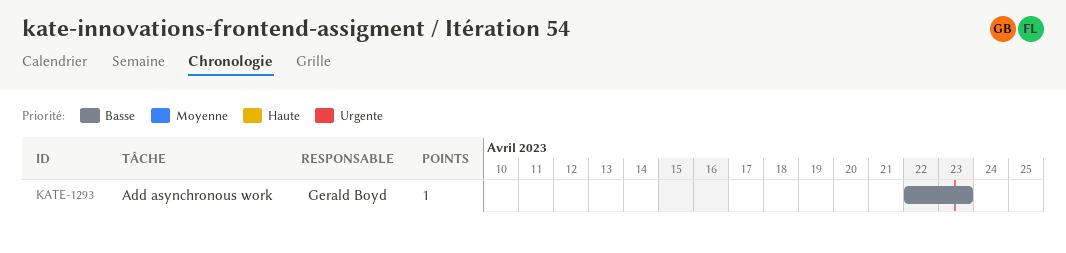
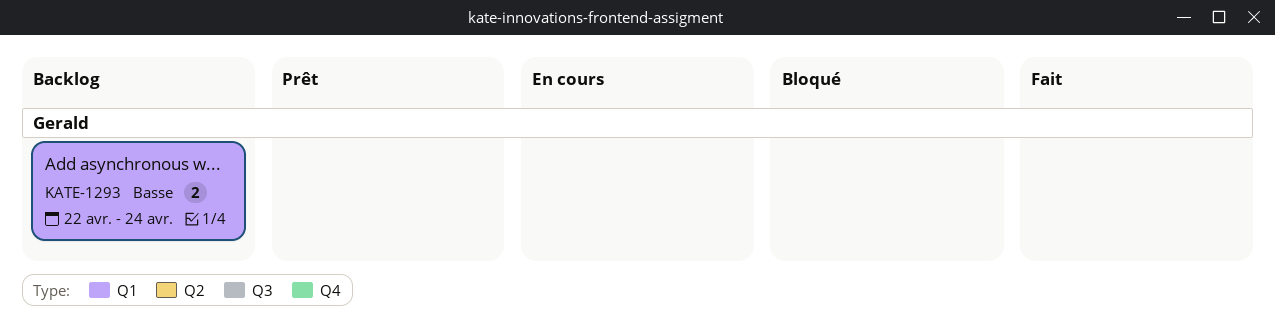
KATE-1293, estimate: 1 -> 2
KATE-1293, due: Apr 23 -> Apr 24

